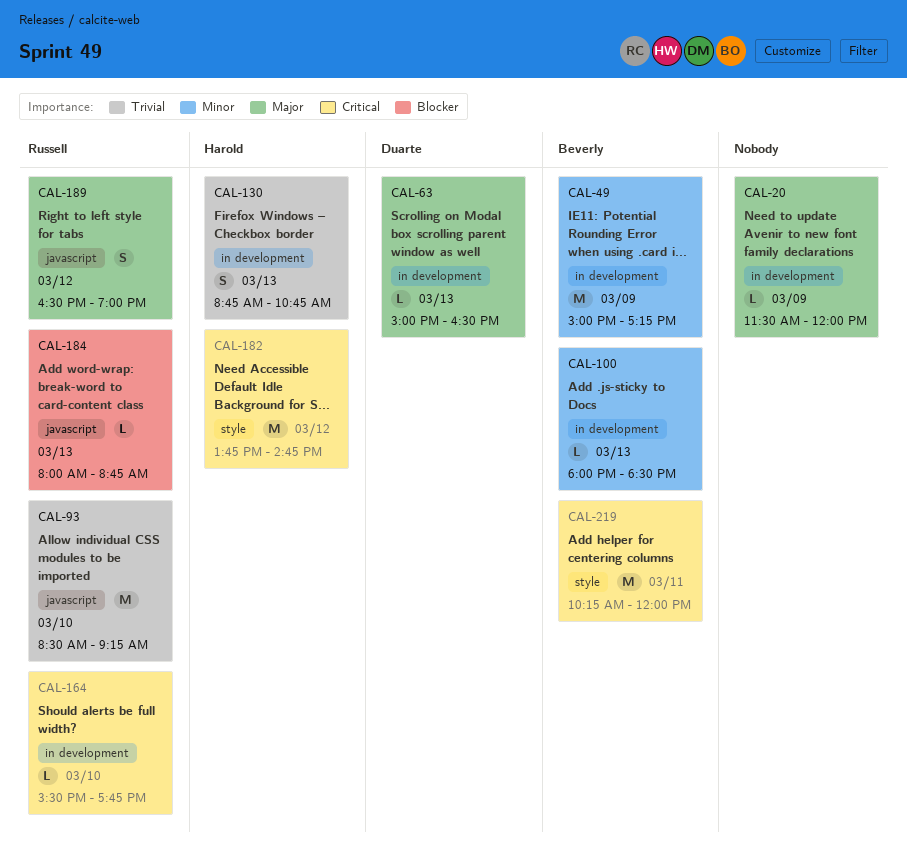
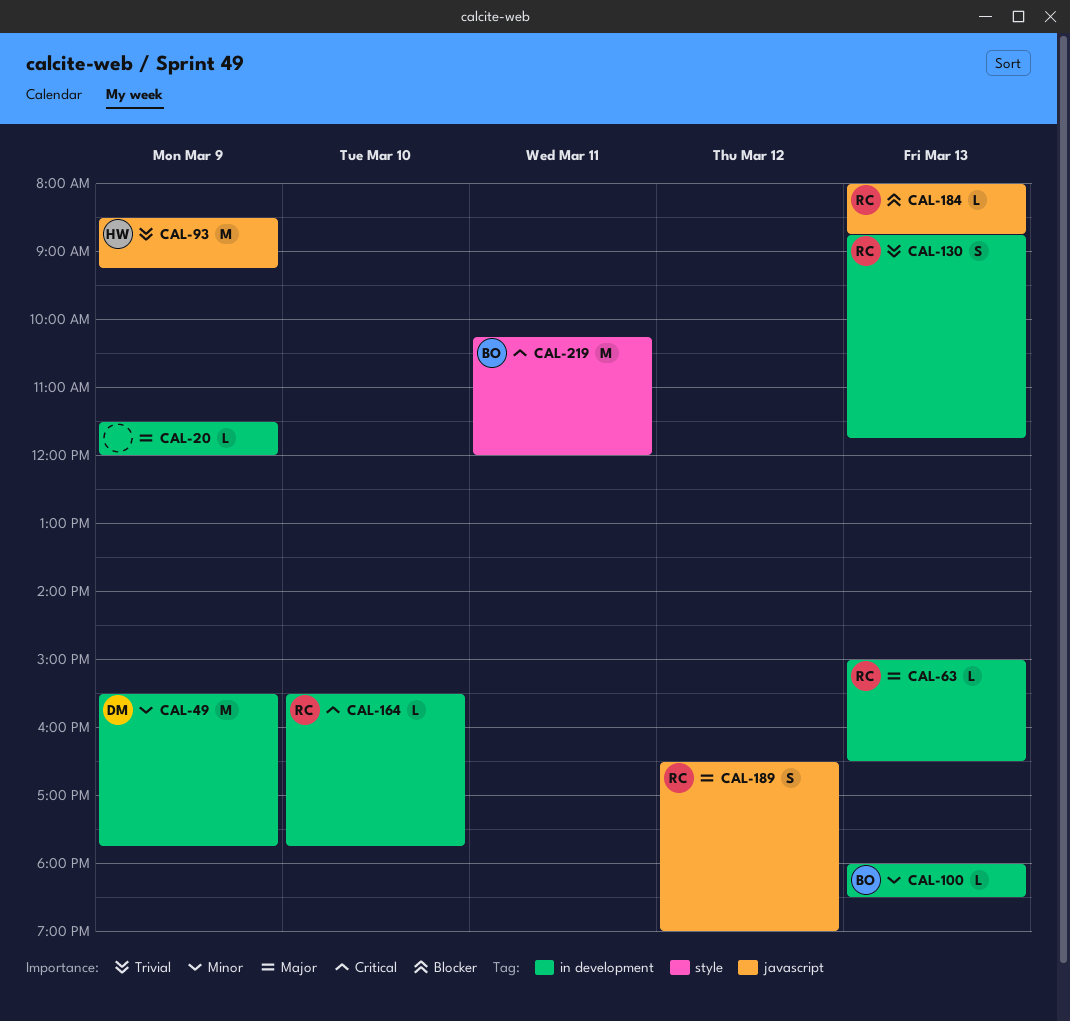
CAL-49, owner: Beverly -> Duarte
CAL-49, begins: 15:00 -> 15:30
CAL-49, ends: 17:15 -> 17:45
CAL-63, owner: Duarte -> Russell
CAL-93, owner: Russell -> Harold
CAL-93, day: Mar 10 -> Mar 9
CAL-130, owner: Harold -> Russell
CAL-130, ends: 10:45 -> 11:45
CAL-182: present -> none

